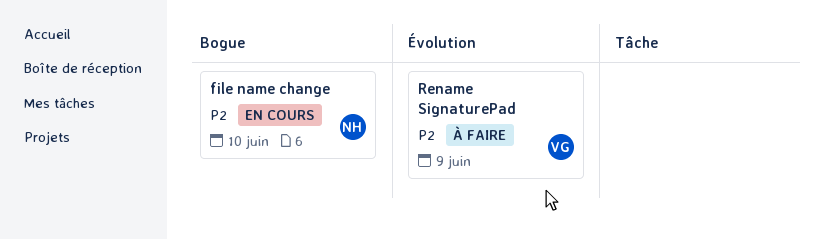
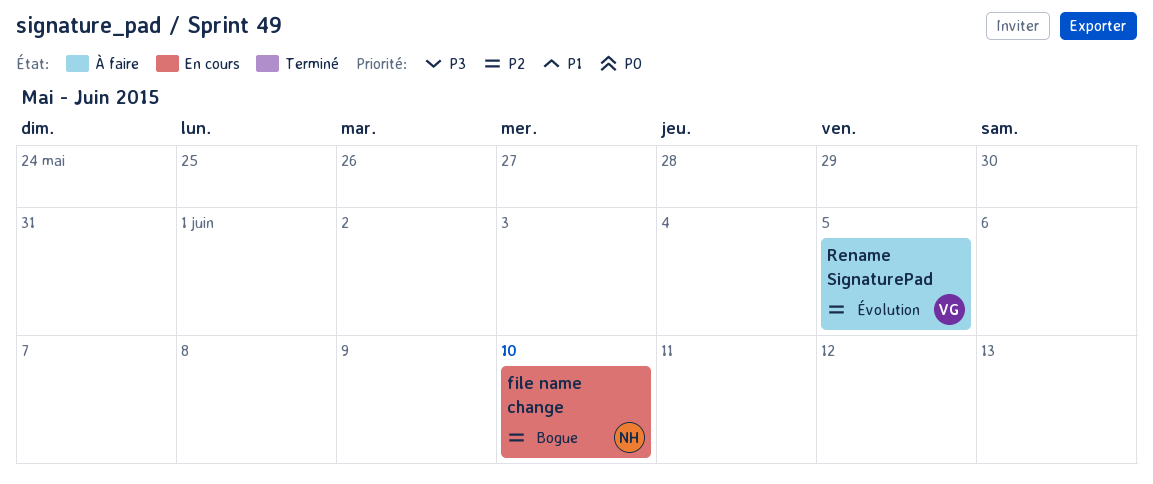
Rename SignaturePad, due: Jun 9 -> Jun 5

